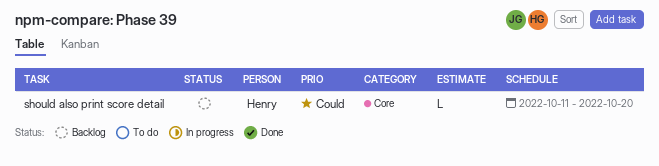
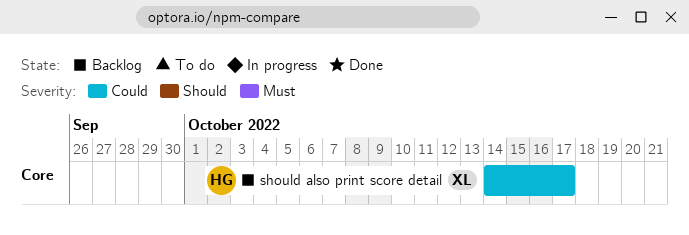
should also print score detail, estimate: L -> XL
should also print score detail, start: Oct 11 -> Oct 14
should also print score detail, due: Oct 20 -> Oct 17

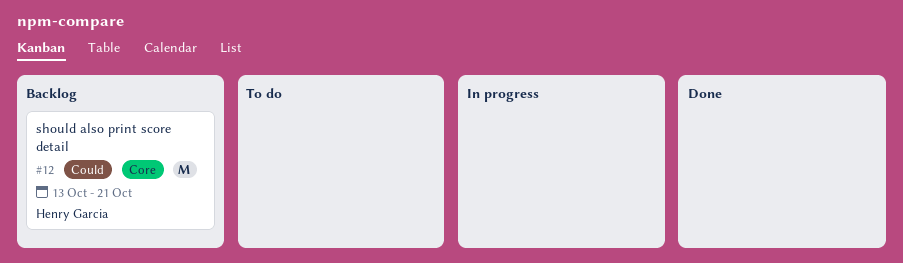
should also print score detail, estimate: XL -> M
should also print score detail, start: Oct 14 -> Oct 13
should also print score detail, due: Oct 17 -> Oct 21

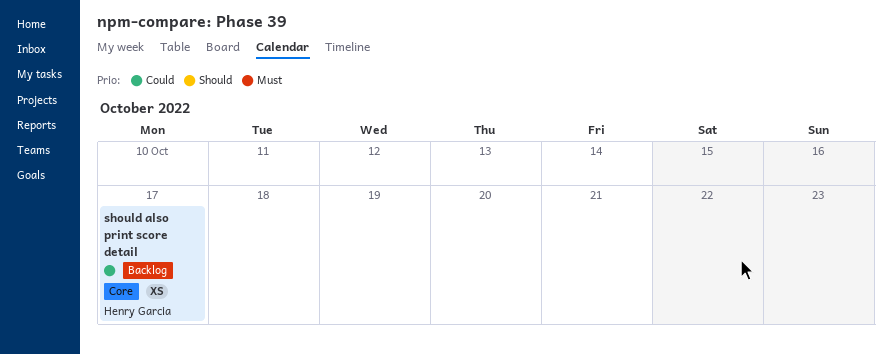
should also print score detail, estimate: M -> XS
should also print score detail, due: Oct 21 -> Oct 17

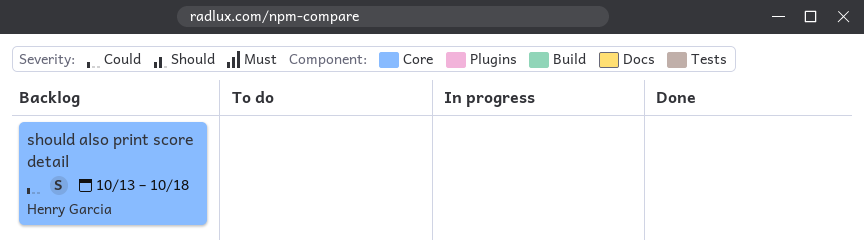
should also print score detail, estimate: XS -> S
should also print score detail, due: Oct 17 -> Oct 18

